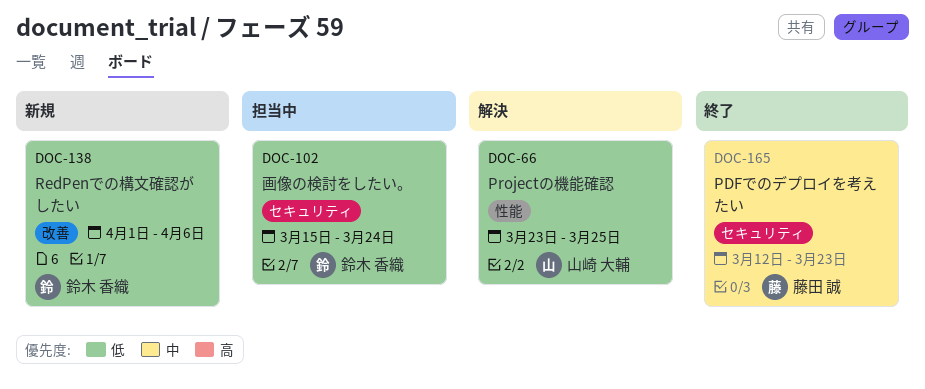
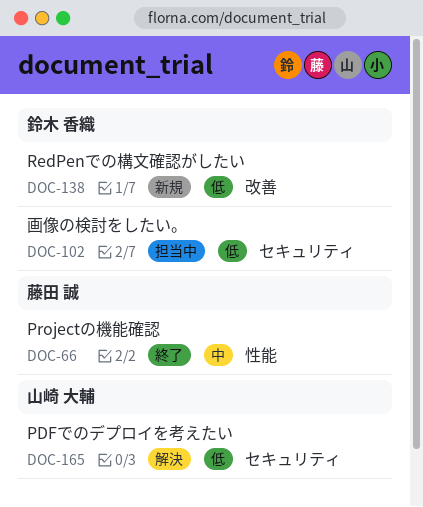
DOC-66, status: 解決 -> 終了
DOC-66, owner: 山崎 大輔 -> 藤田 誠
DOC-66, priority: 低 -> 中
DOC-165, status: 終了 -> 解決
DOC-165, owner: 藤田 誠 -> 山崎 大輔
DOC-165, priority: 中 -> 低

